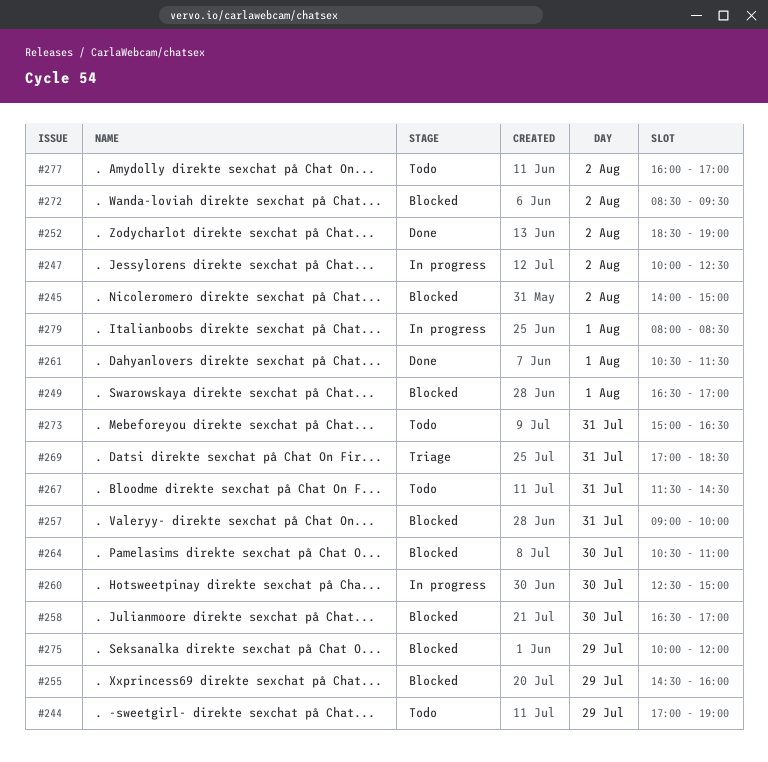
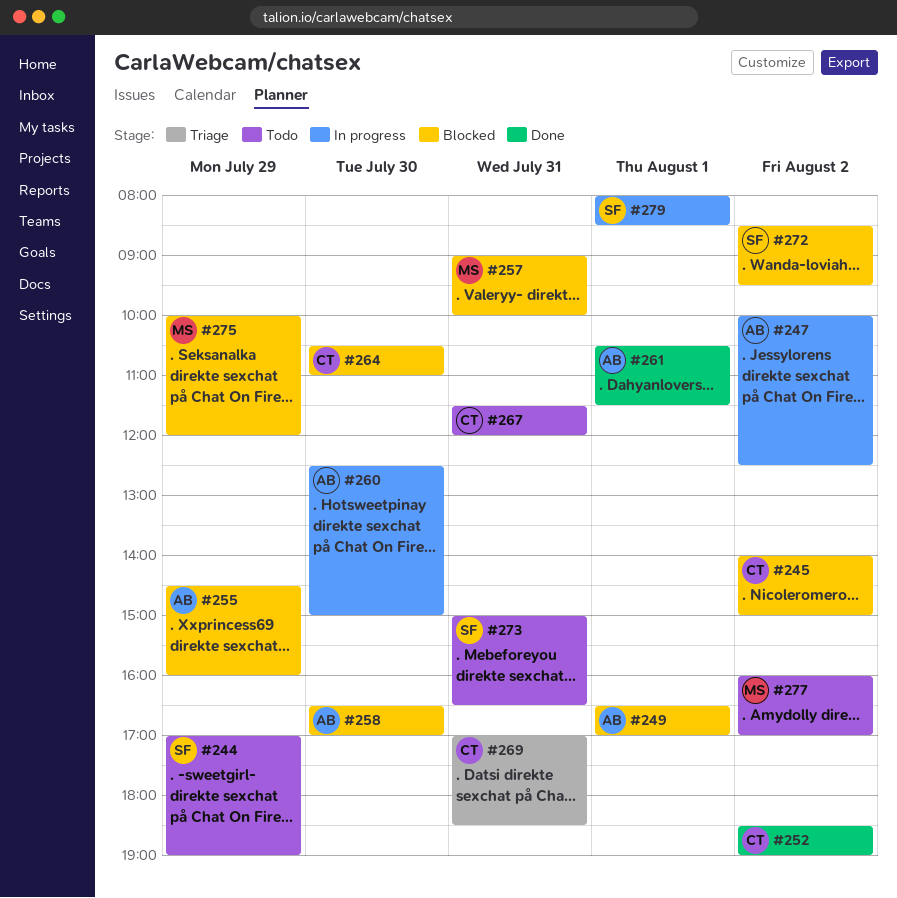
#267, ends: 14:30 -> 12:00

